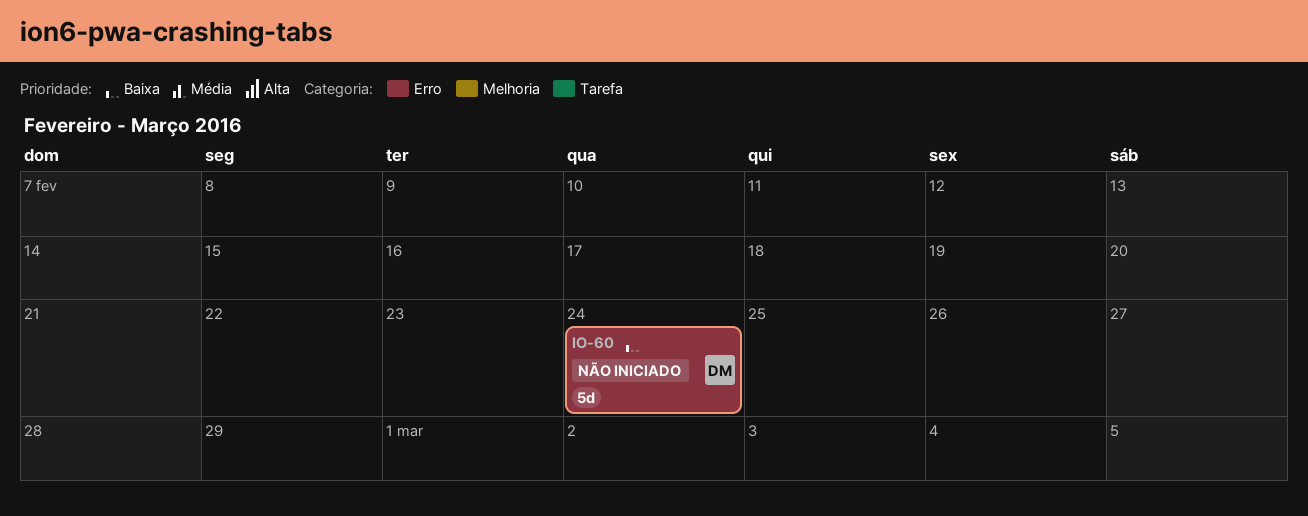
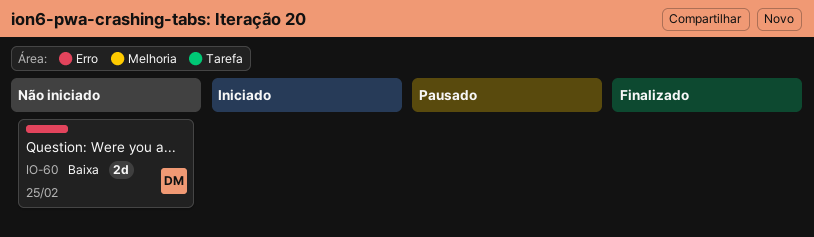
IO-60, estimate: 5d -> 2d
IO-60, due: Feb 24 -> Feb 25

